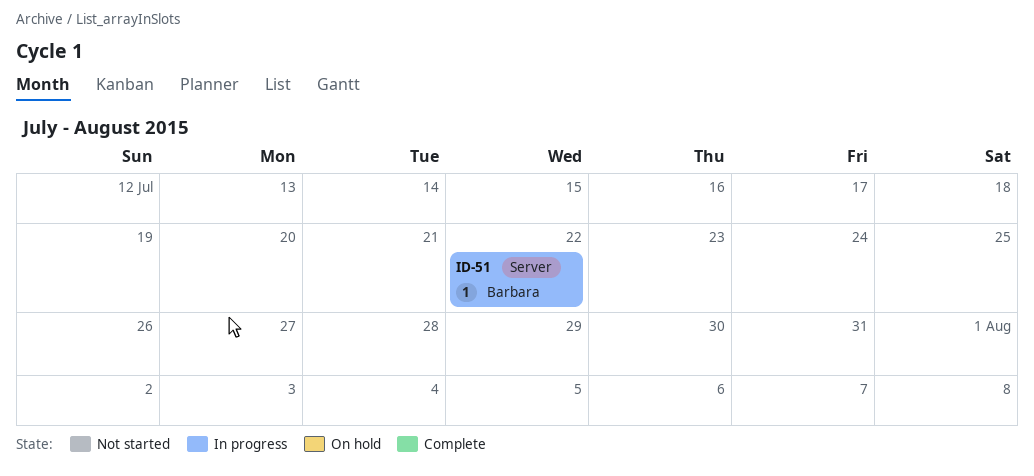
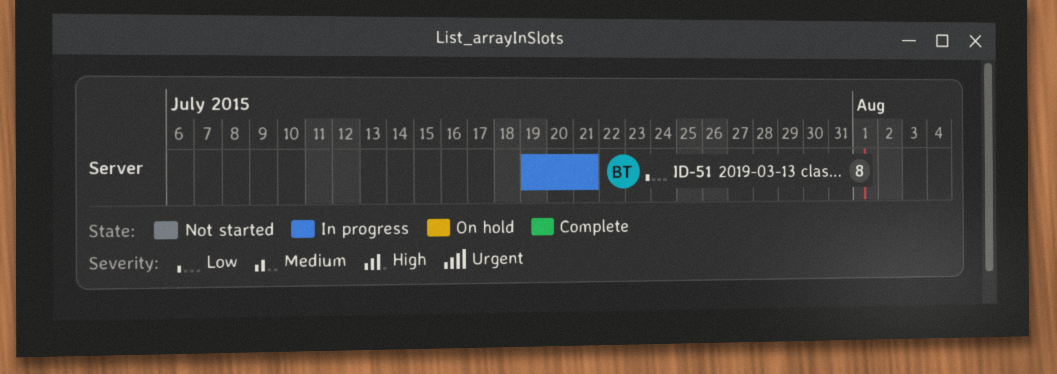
ID-51, estimate: 1 -> 8
ID-51, due: Jul 22 -> Jul 21

